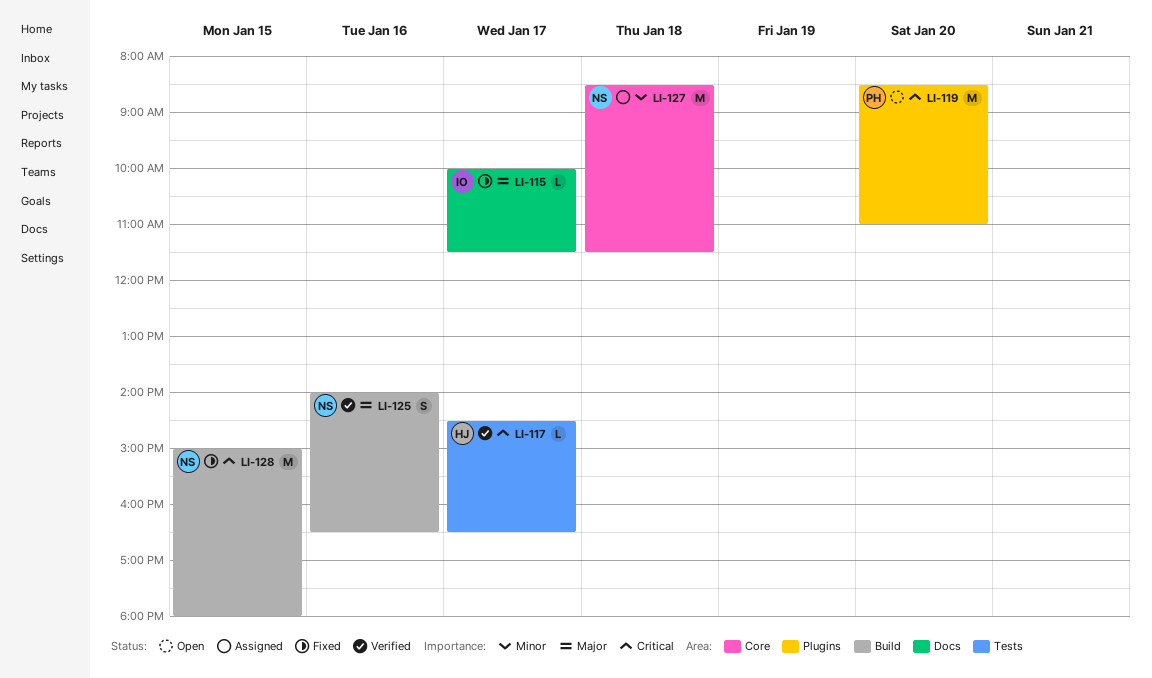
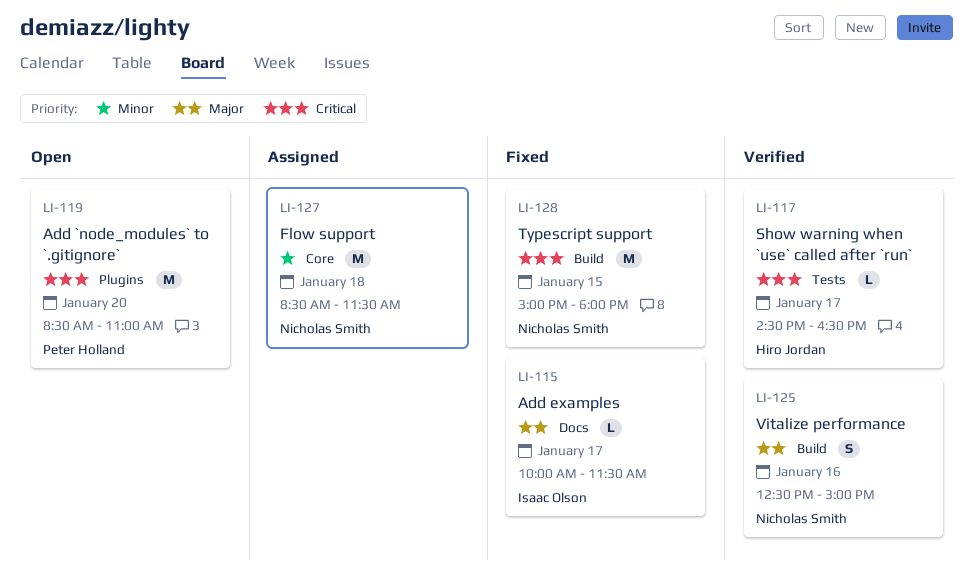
LI-125, begins: 14:00 -> 12:30
LI-125, ends: 16:30 -> 15:00

